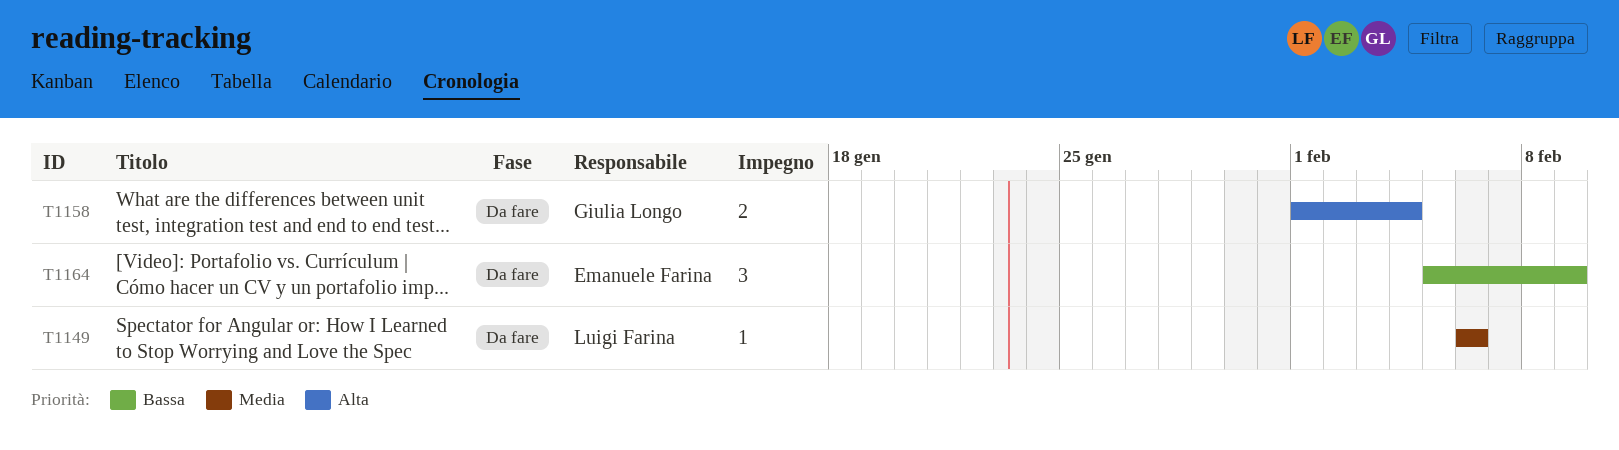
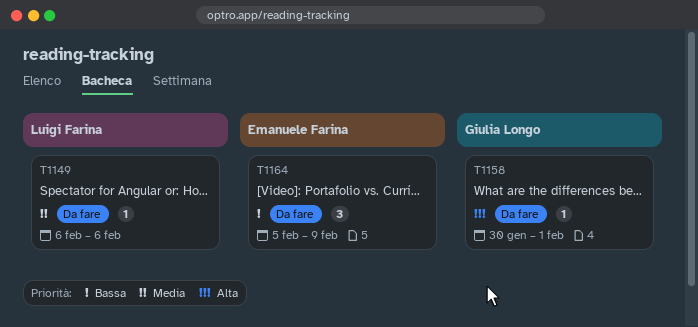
T1158, estimate: 2 -> 1
T1158, start: Feb 1 -> Jan 30
T1158, due: Feb 4 -> Feb 1

